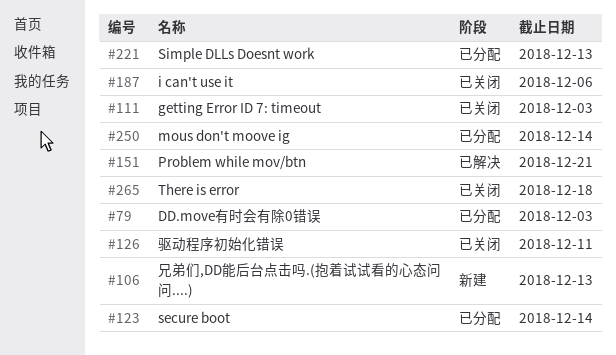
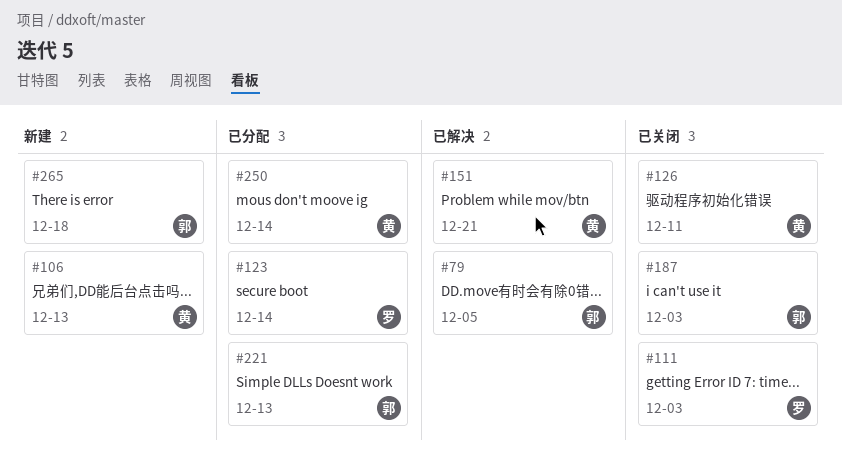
#79, status: 已分配 -> 已解决
#79, due: Dec 3 -> Dec 5
#187, due: Dec 6 -> Dec 3
#265, status: 已关闭 -> 新建

